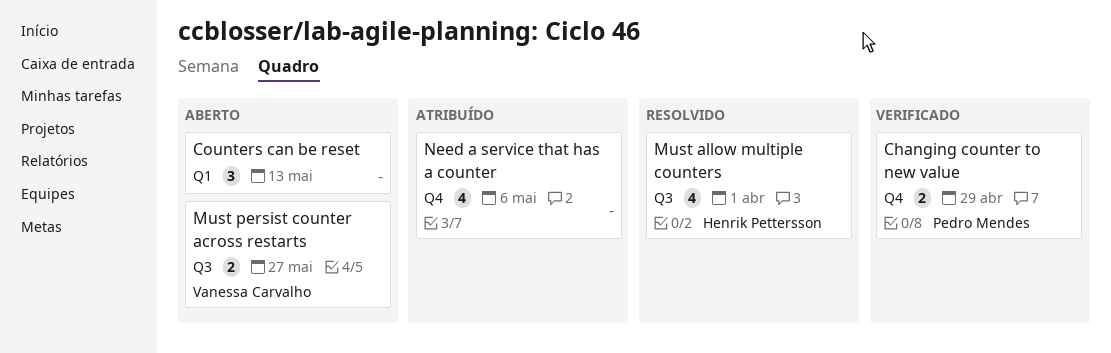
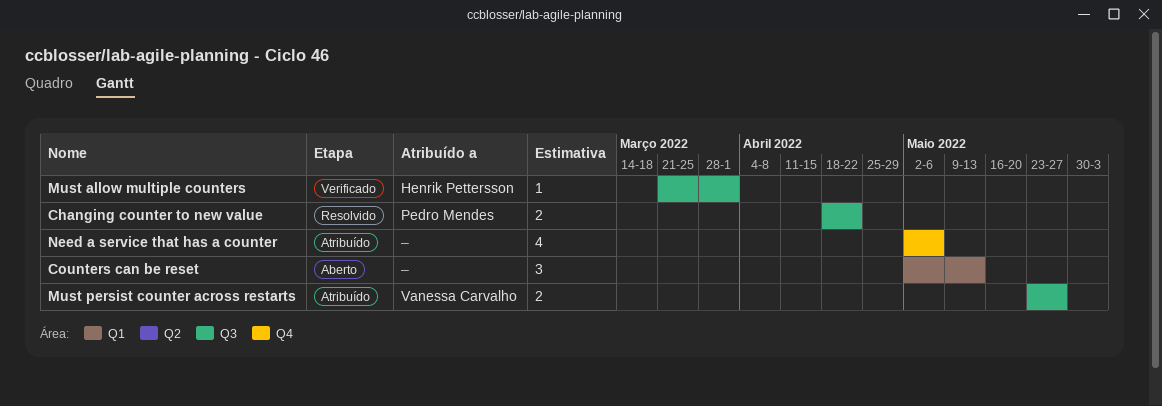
Changing counter to new value, status: Verificado -> Resolvido
Changing counter to new value, label: Q4 -> Q3
Changing counter to new value, due: Apr 29 -> Apr 22
Must allow multiple counters, status: Resolvido -> Verificado
Must allow multiple counters, estimate: 4 -> 1
Must persist counter across restarts, status: Aberto -> Atribuído

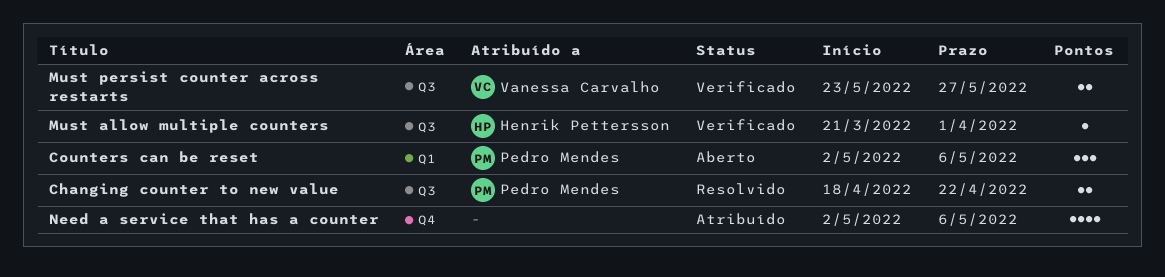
Counters can be reset, owner: none -> Pedro Mendes
Counters can be reset, due: May 13 -> May 6
Must persist counter across restarts, status: Atribuído -> Verificado

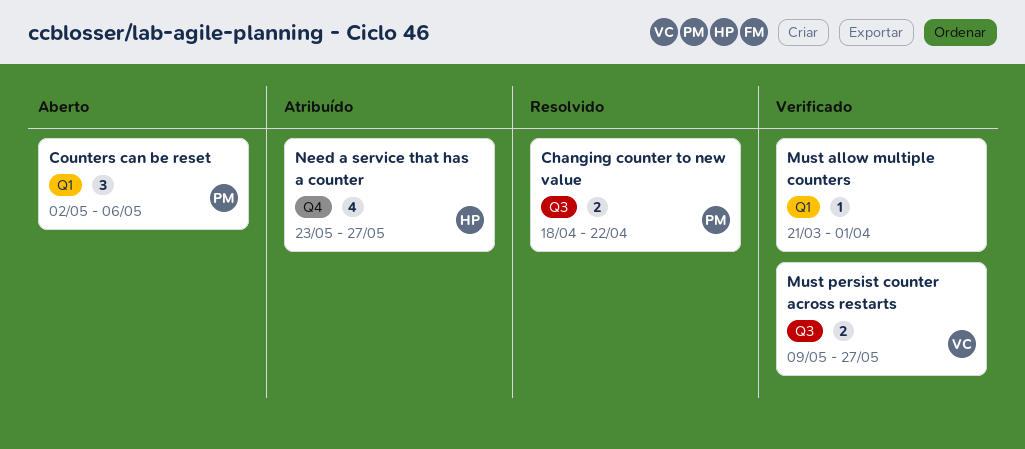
Must allow multiple counters, owner: Henrik Pettersson -> none
Must allow multiple counters, label: Q3 -> Q1
Must persist counter across restarts, start: May 23 -> May 9
Need a service that has a counter, owner: none -> Henrik Pettersson
Need a service that has a counter, start: May 2 -> May 23
Need a service that has a counter, due: May 6 -> May 27

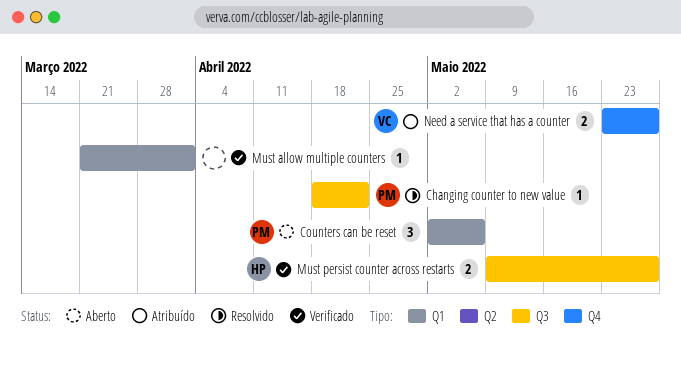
Changing counter to new value, estimate: 2 -> 1
Must persist counter across restarts, owner: VC -> HP
Need a service that has a counter, owner: HP -> VC
Need a service that has a counter, estimate: 4 -> 2

